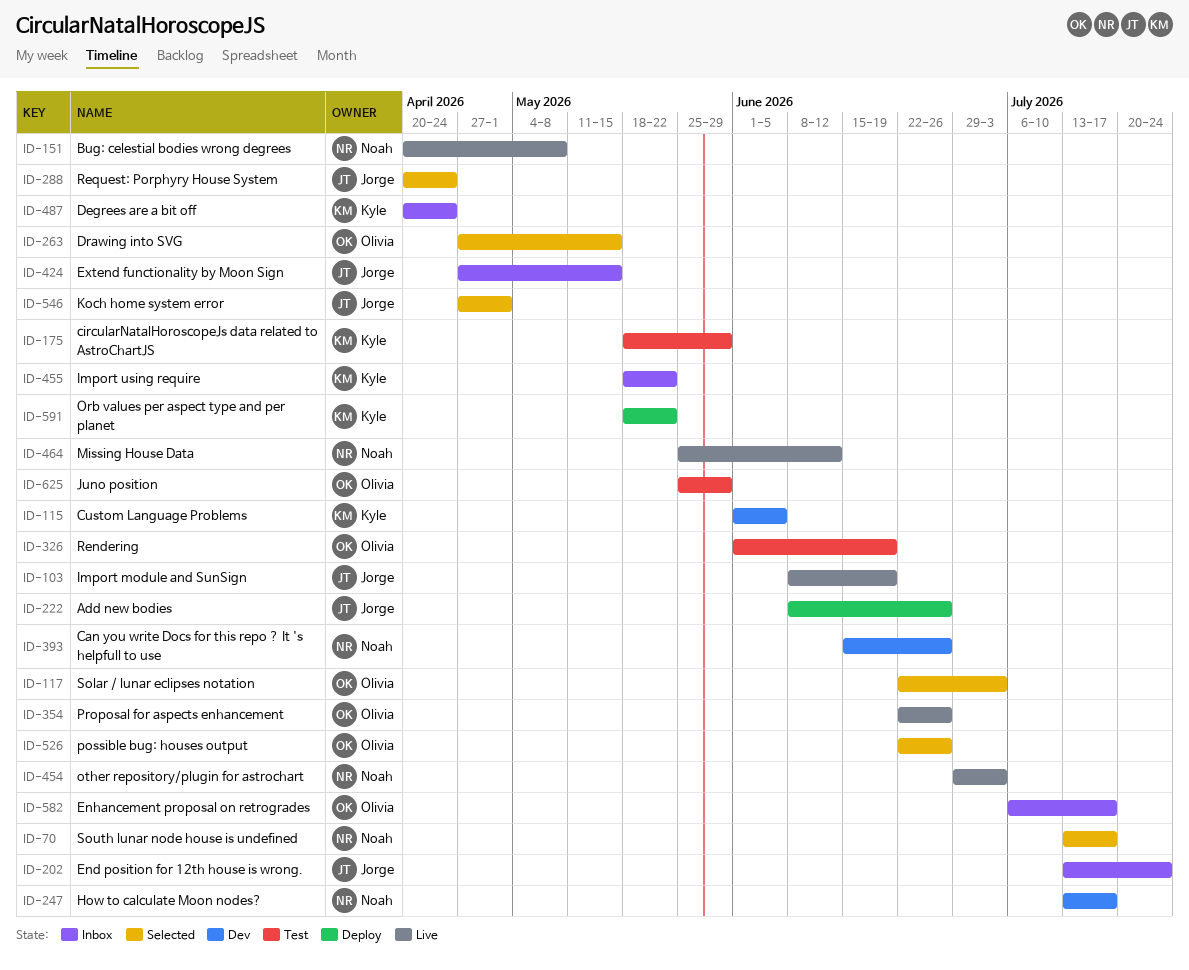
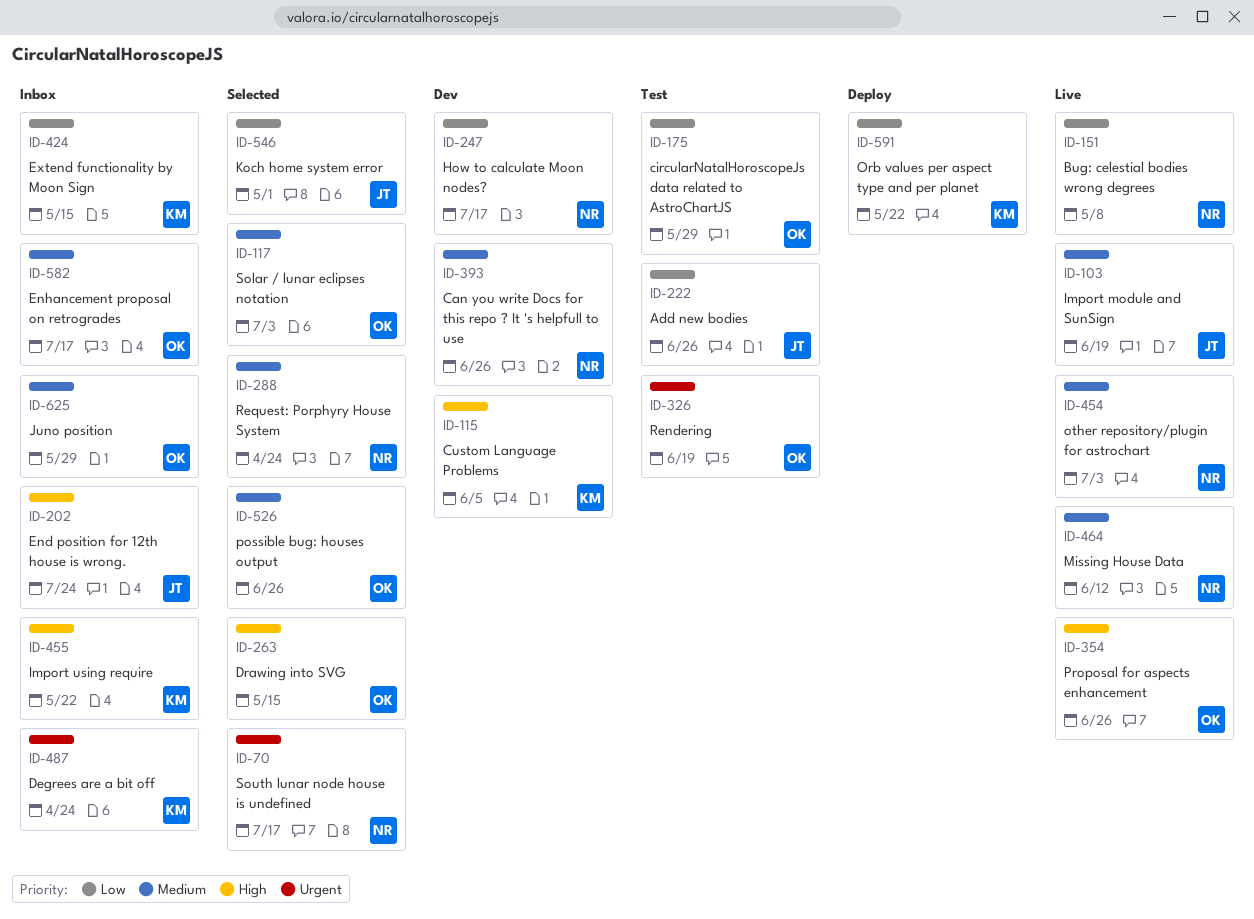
ID-175, owner: Kyle -> Olivia
ID-222, status: Deploy -> Test
ID-288, owner: Jorge -> Noah
ID-424, owner: Jorge -> Kyle
ID-625, status: Test -> Inbox

